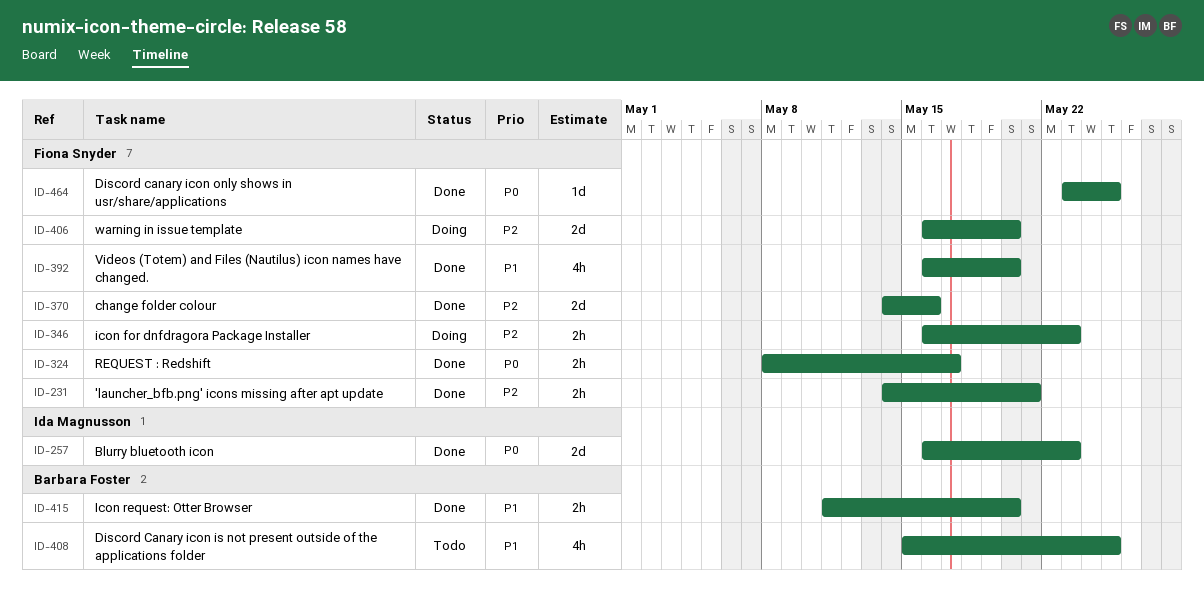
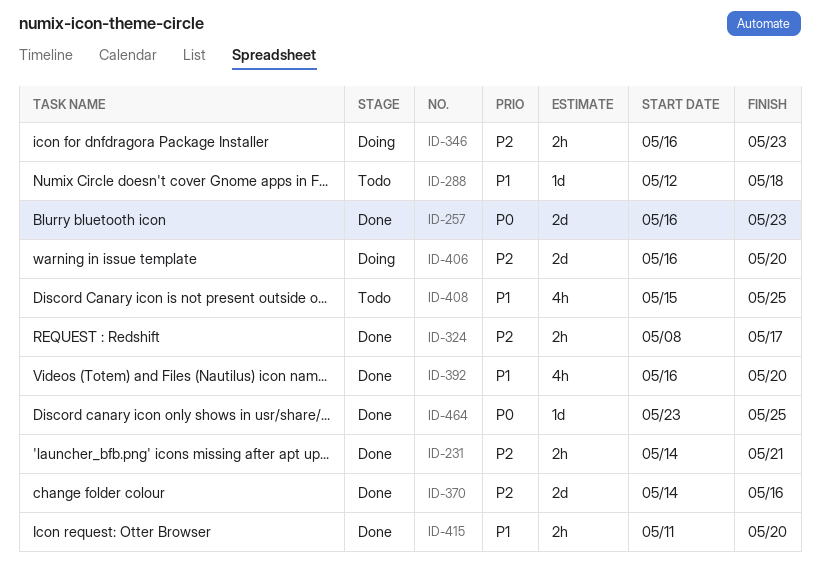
ID-288: none -> present
ID-324, priority: P0 -> P2

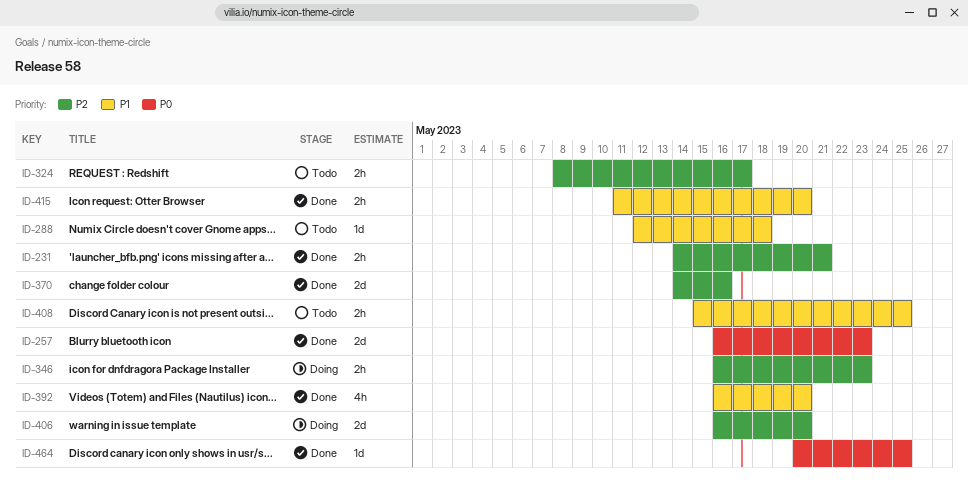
ID-324, status: Done -> Todo
ID-408, estimate: 4h -> 2h
ID-464, start: May 23 -> May 20

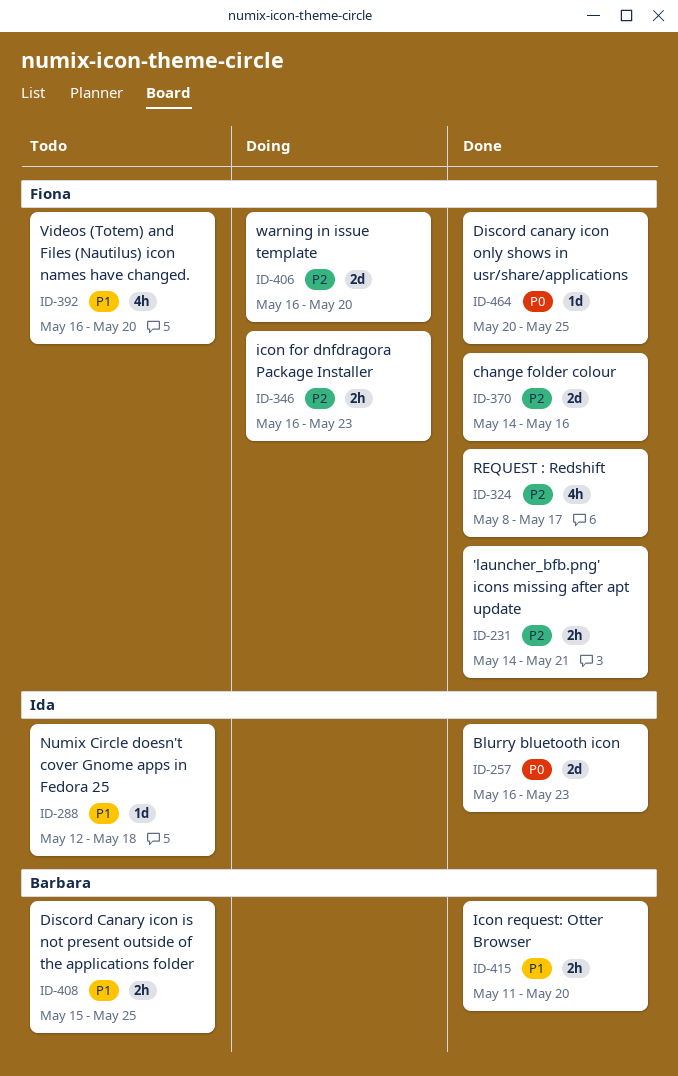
ID-324, status: Todo -> Done
ID-324, estimate: 2h -> 4h
ID-392, status: Done -> Todo

